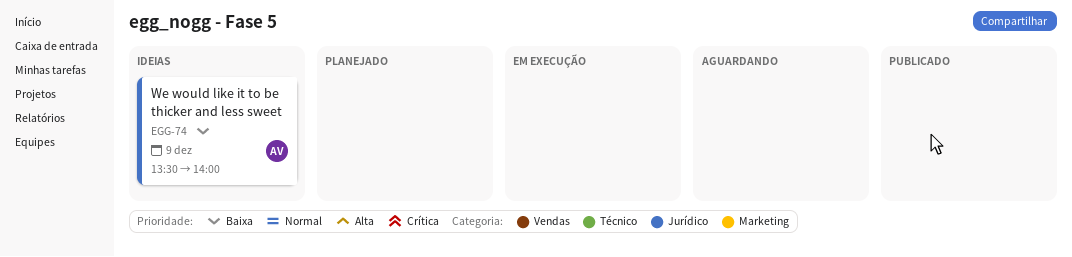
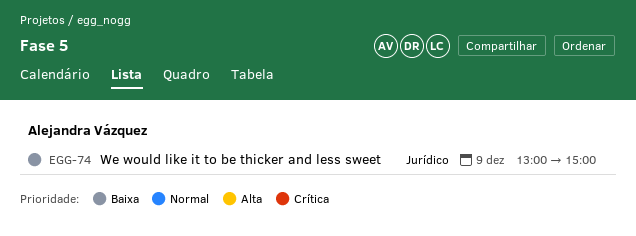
EGG-74, begins: 13:30 -> 13:00
EGG-74, ends: 14:00 -> 15:00

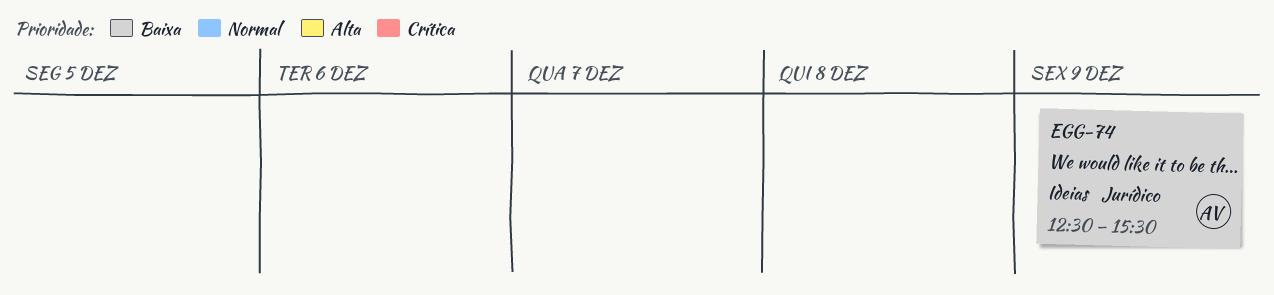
EGG-74, begins: 13:00 -> 12:30
EGG-74, ends: 15:00 -> 15:30

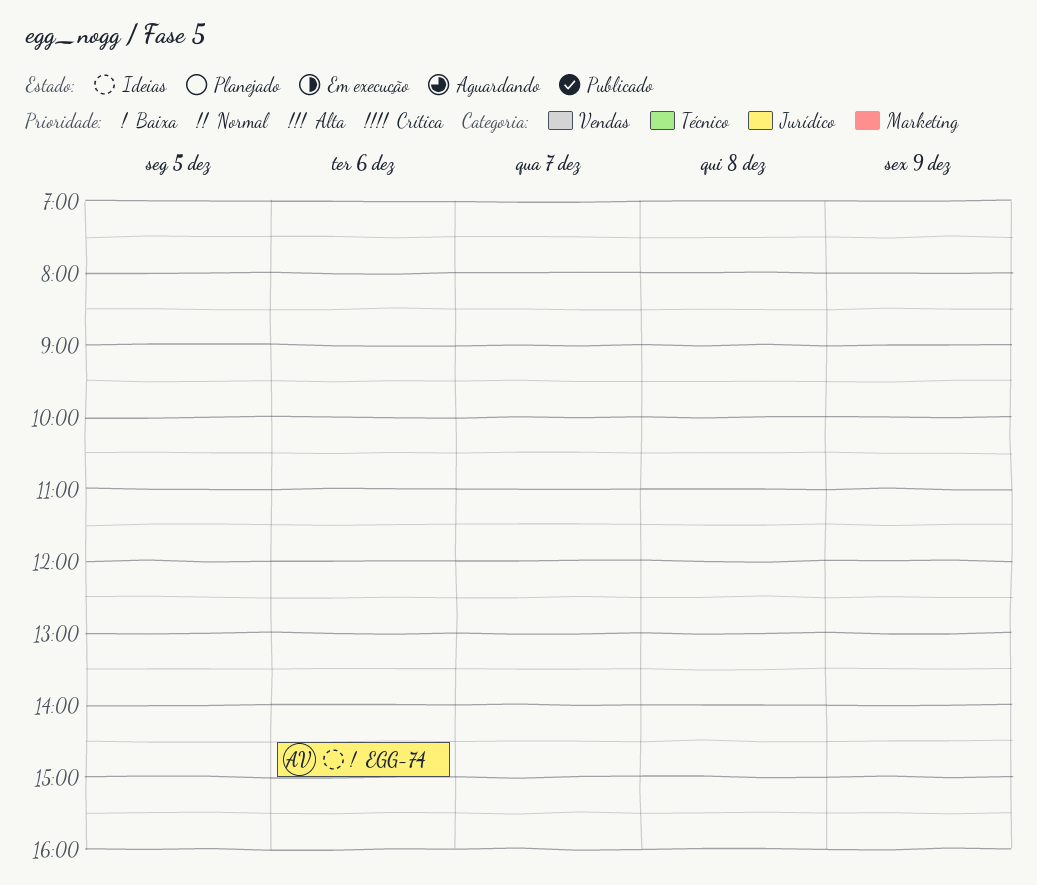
EGG-74, day: Dec 9 -> Dec 6
EGG-74, begins: 12:30 -> 14:30
EGG-74, ends: 15:30 -> 15:00

